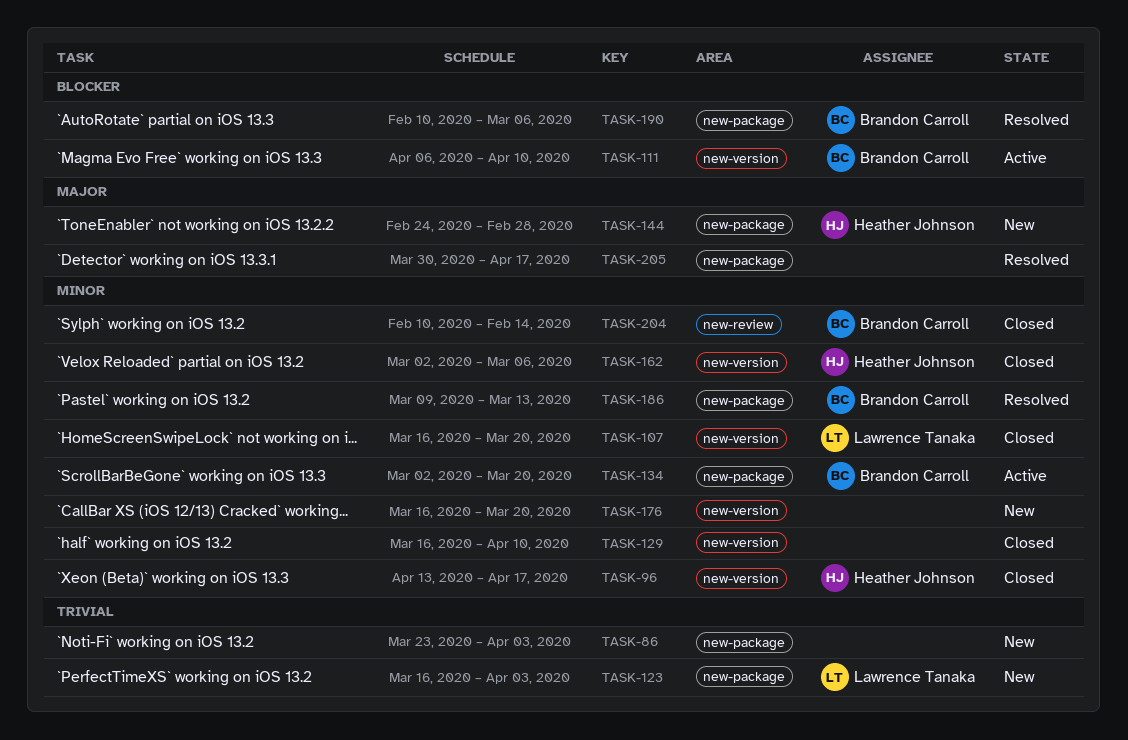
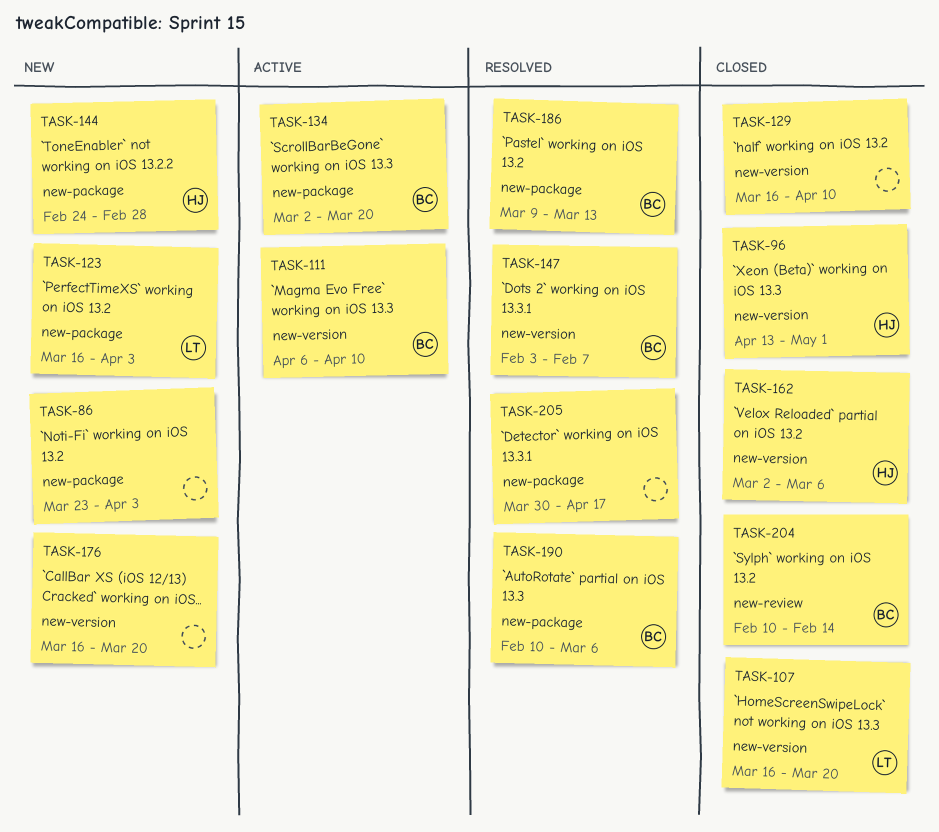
TASK-96, due: Apr 17 -> May 1
TASK-147: none -> present

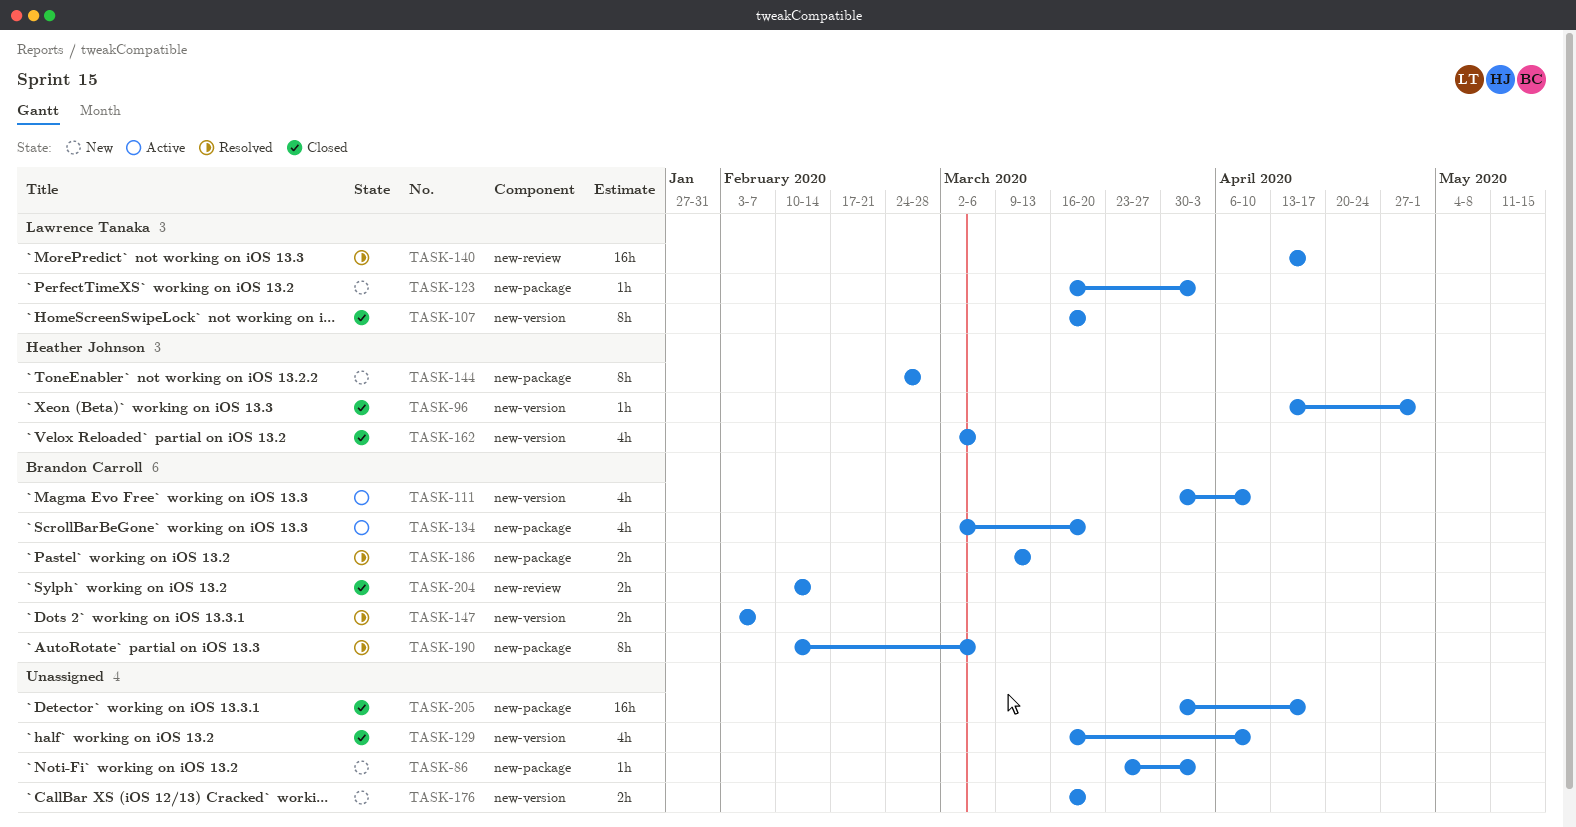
TASK-111, start: Apr 6 -> Mar 30
TASK-140: none -> present
TASK-205, status: Resolved -> Closed

